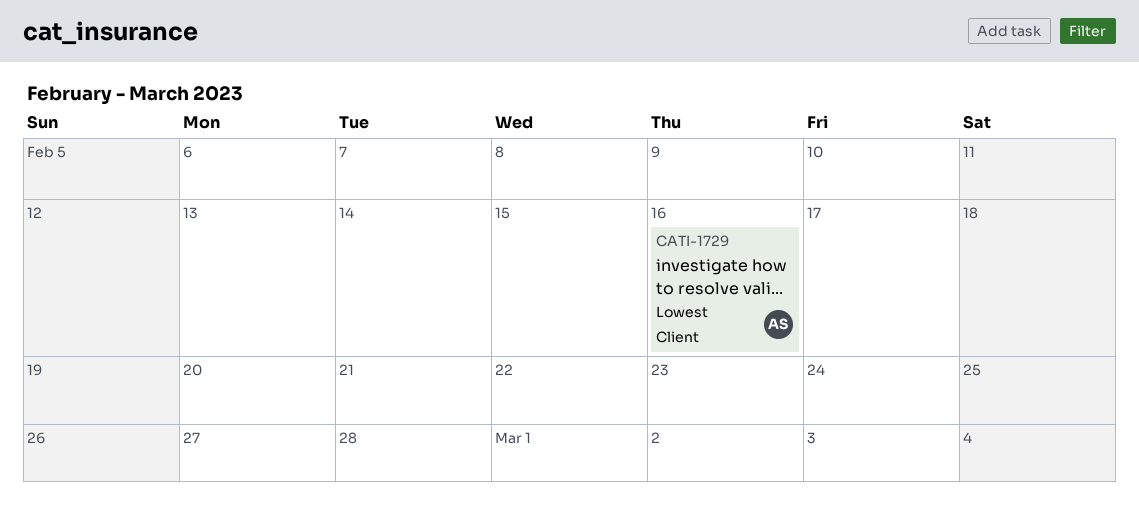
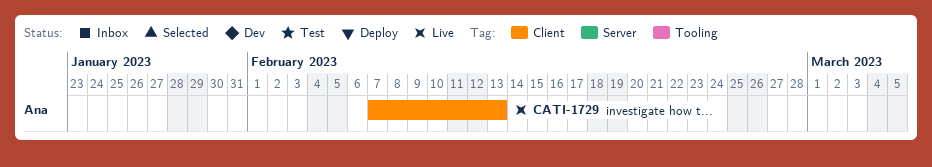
CATI-1729, due: Feb 16 -> Feb 13

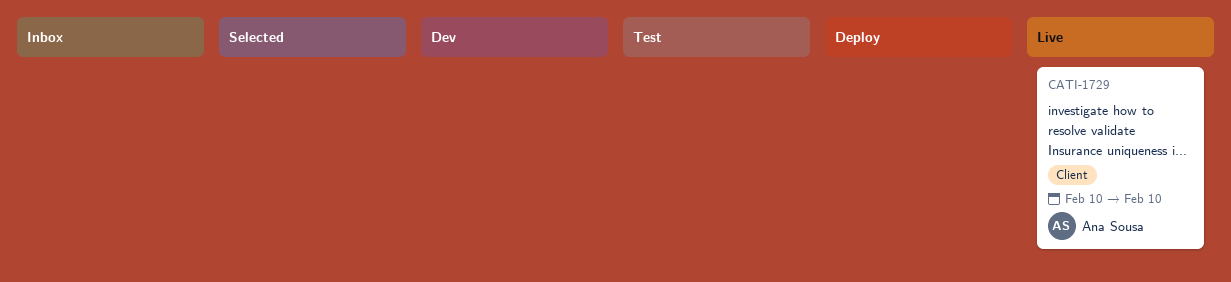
CATI-1729, start: Feb 7 -> Feb 10
CATI-1729, due: Feb 13 -> Feb 10

